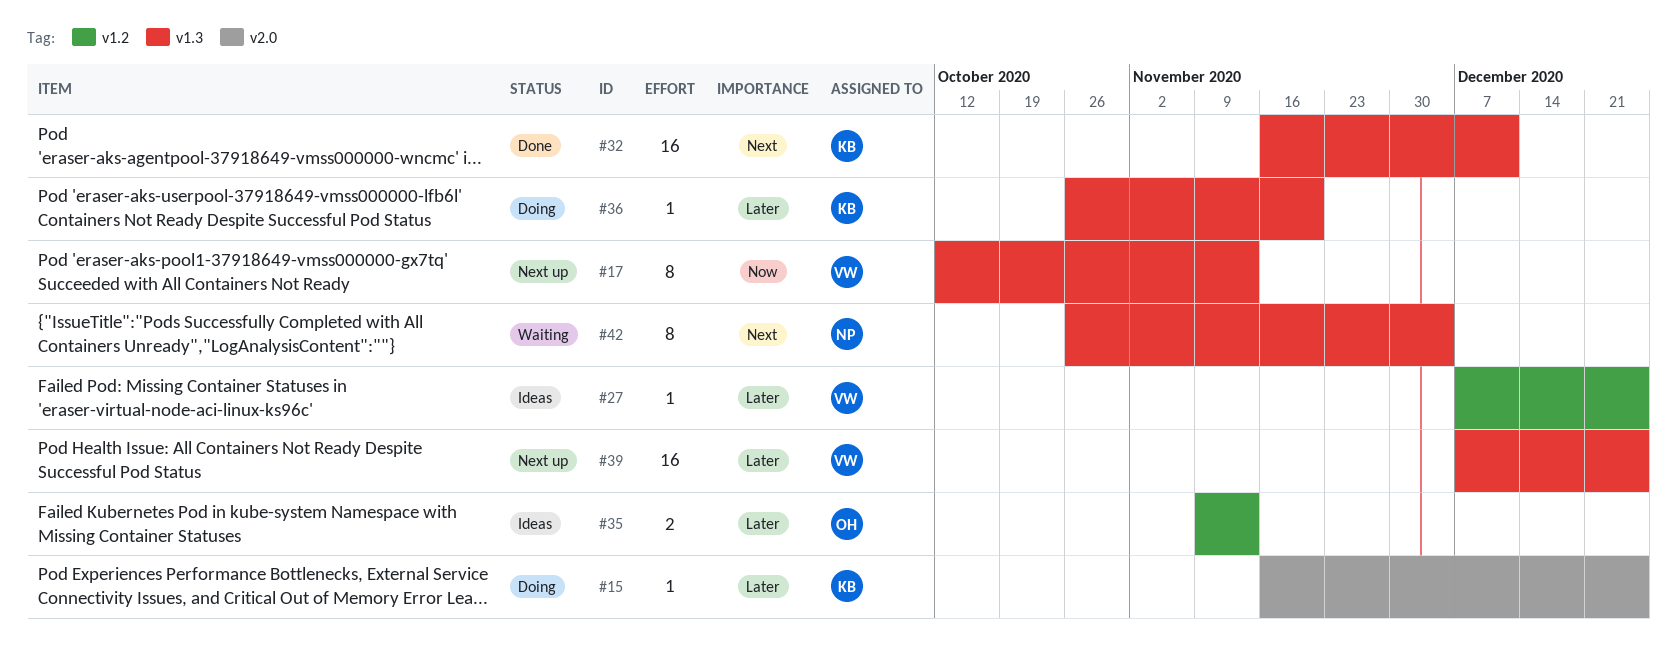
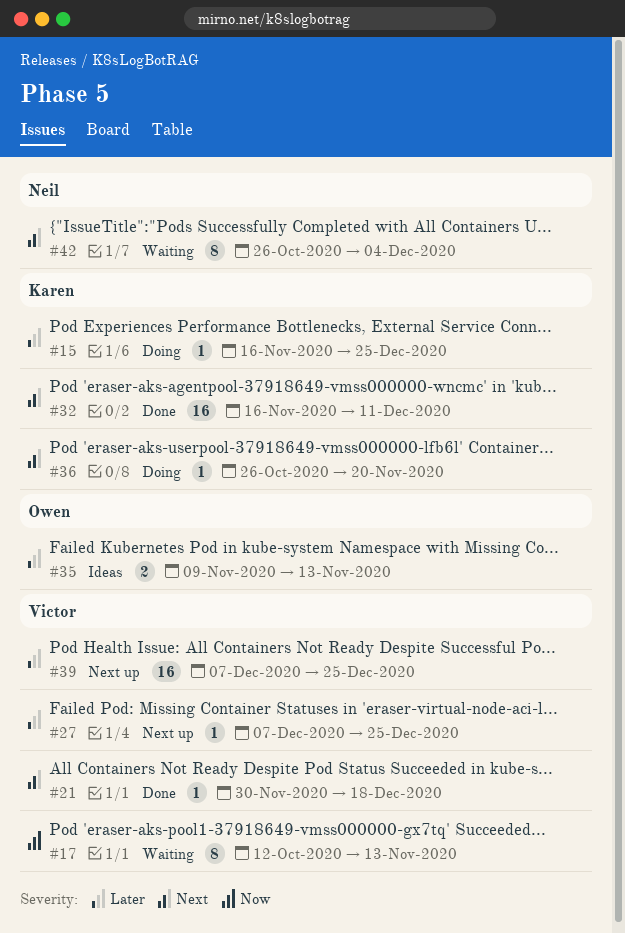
#17, status: Next up -> Waiting
#21: none -> present
#27, status: Ideas -> Next up
#36, priority: Later -> Next

